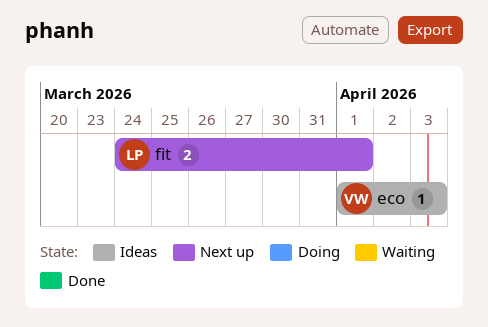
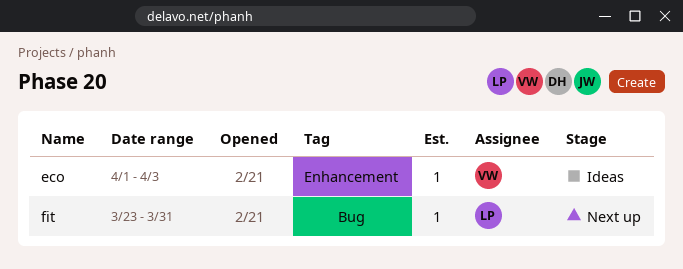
fit, estimate: 2 -> 1
fit, start: Mar 24 -> Mar 23
fit, due: Apr 1 -> Mar 31

